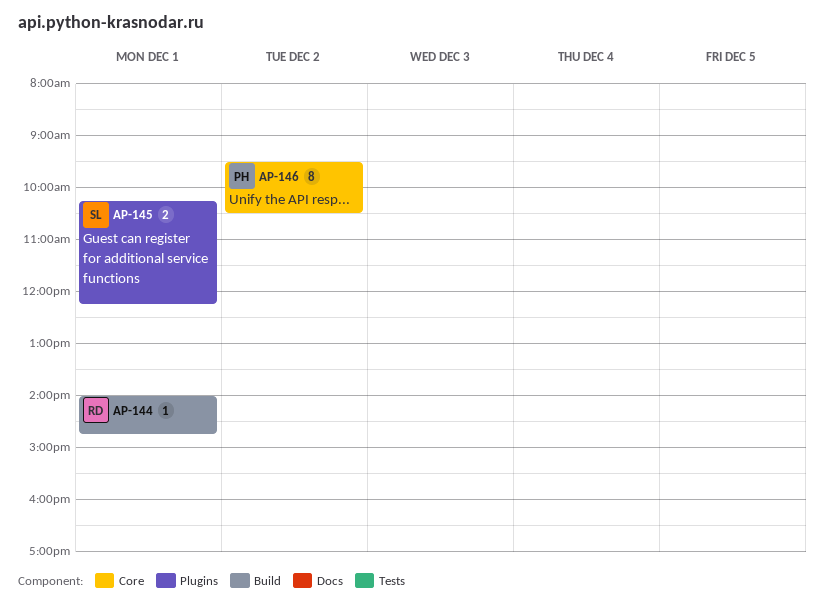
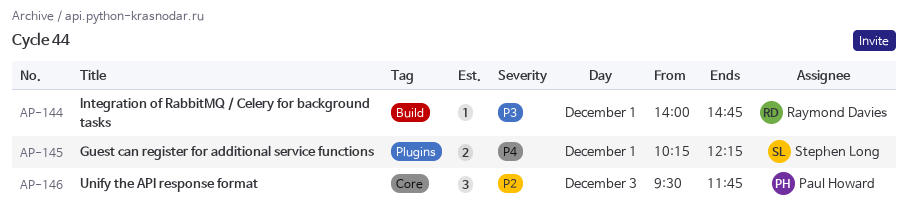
AP-146, estimate: 8 -> 3
AP-146, day: Dec 2 -> Dec 3
AP-146, ends: 10:30 -> 11:45

